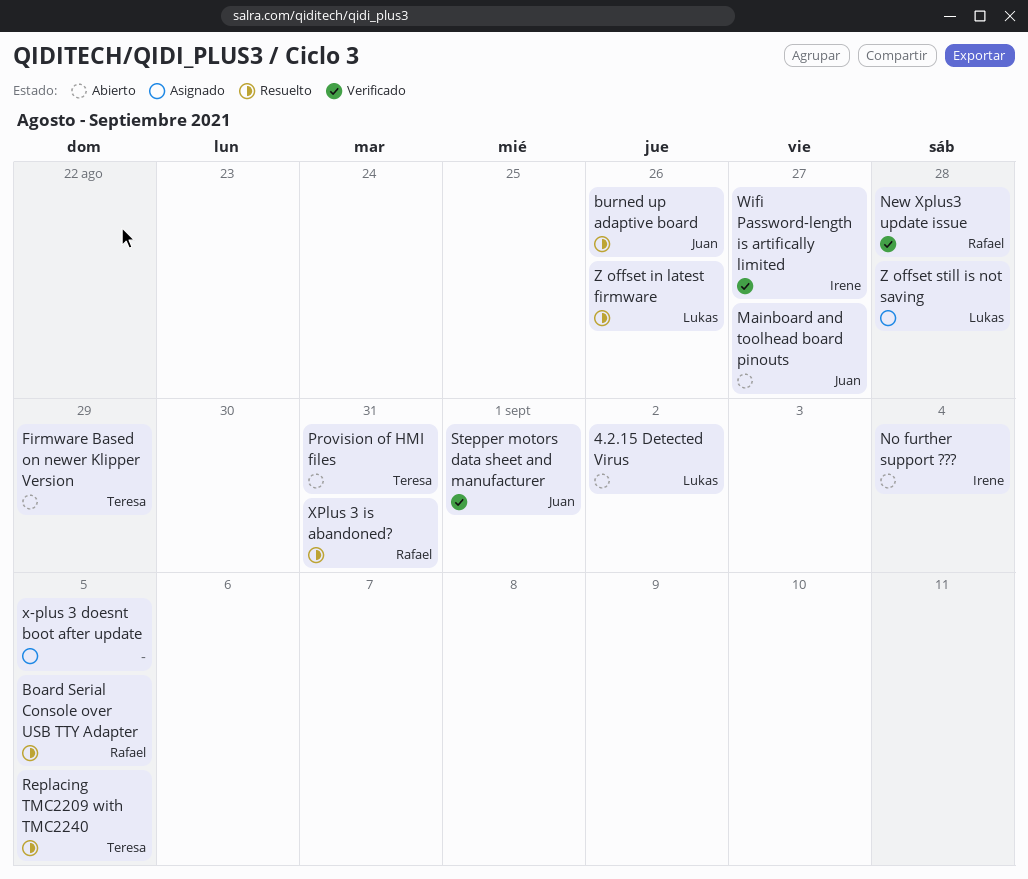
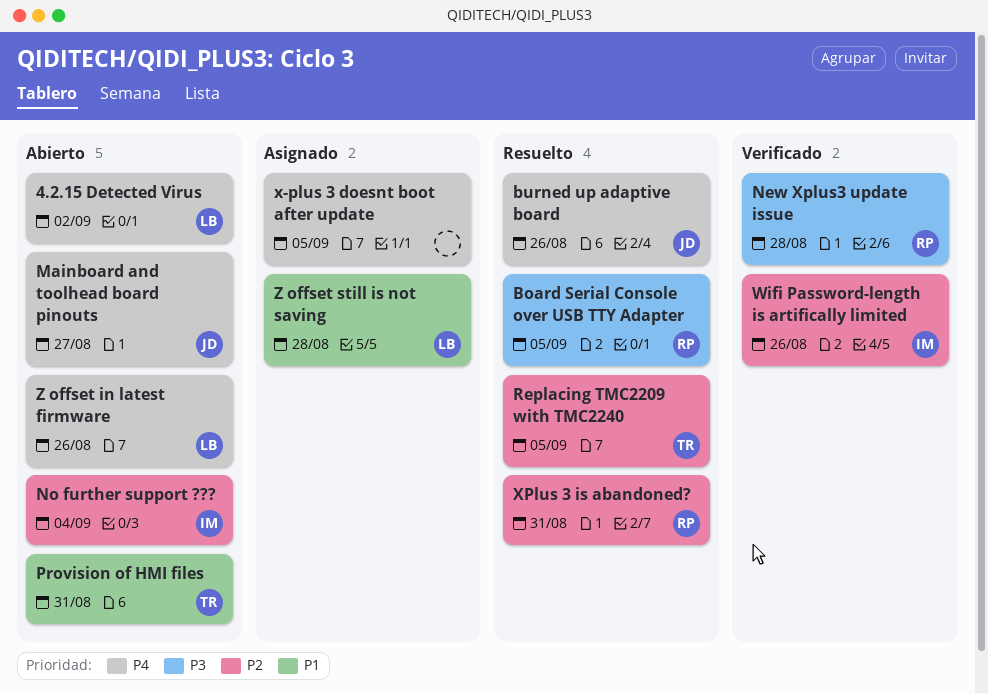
Firmware Based on newer Klipper Version: present -> none
Stepper motors data sheet and manufacturer: present -> none
Wifi Password-length is artifically limited, due: Aug 27 -> Aug 26
Z offset in latest firmware, status: Resuelto -> Abierto

